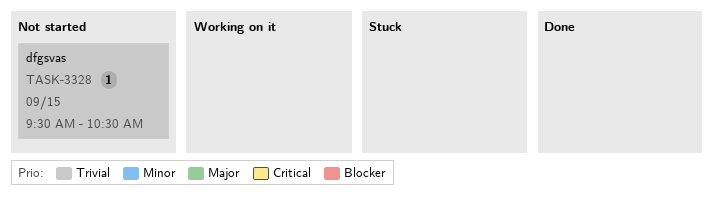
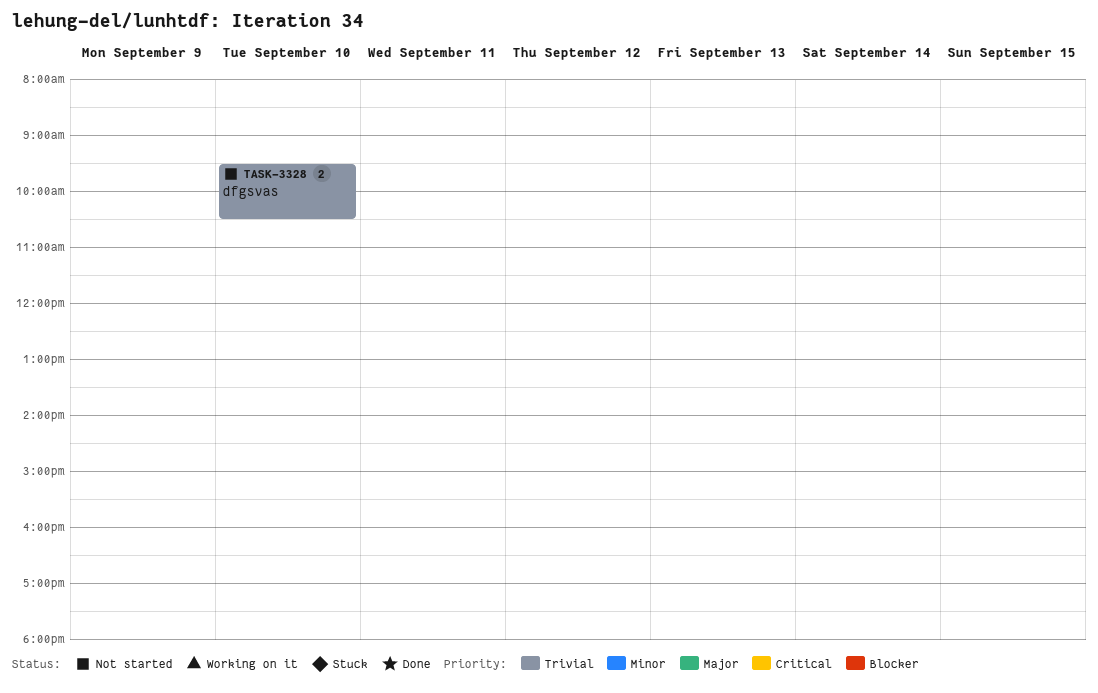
TASK-3328, estimate: 1 -> 2
TASK-3328, day: Sep 15 -> Sep 10

